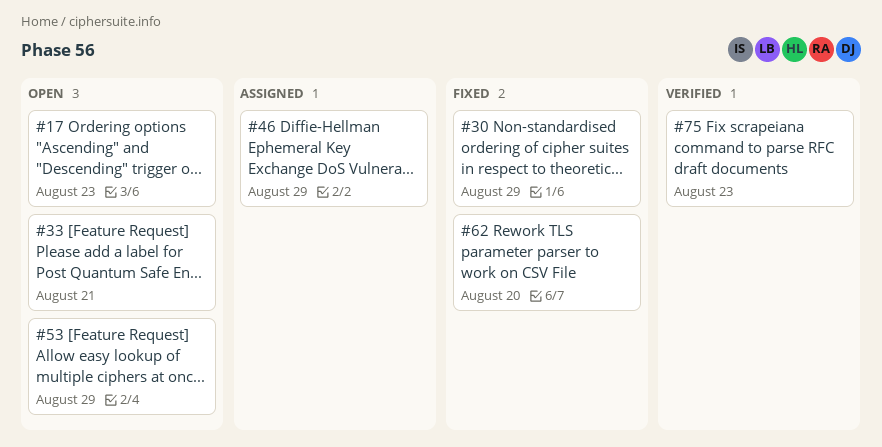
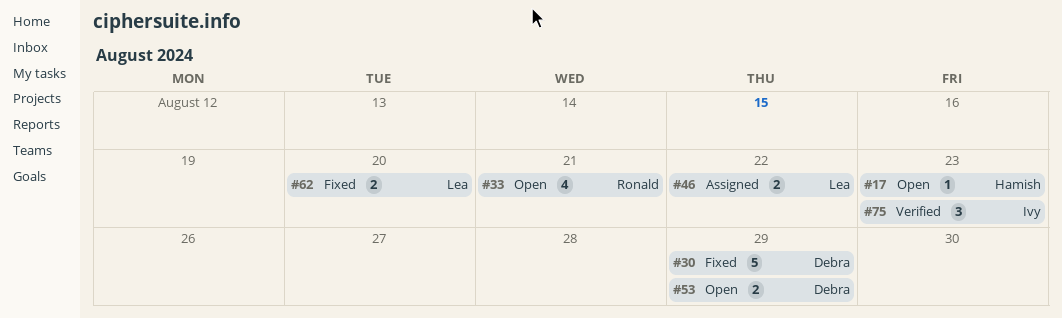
#46, due: Aug 29 -> Aug 22

